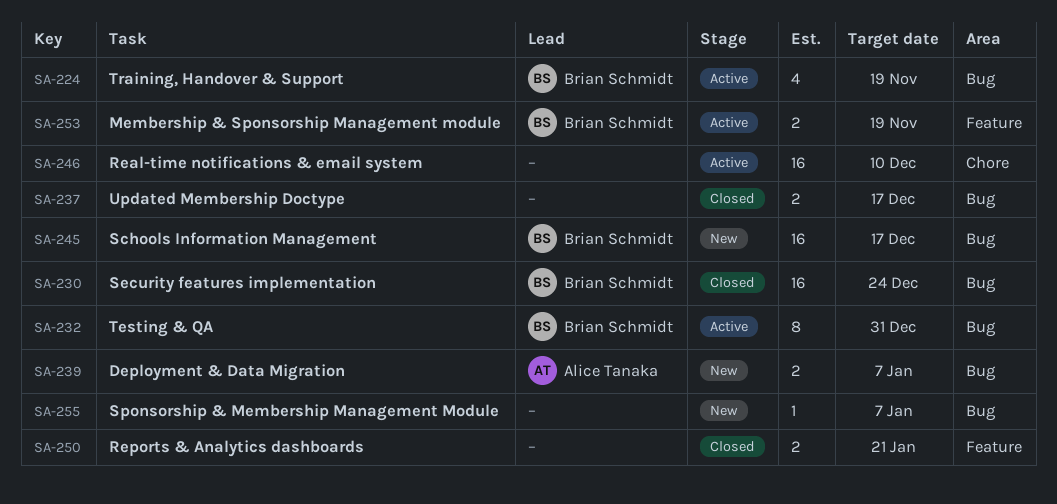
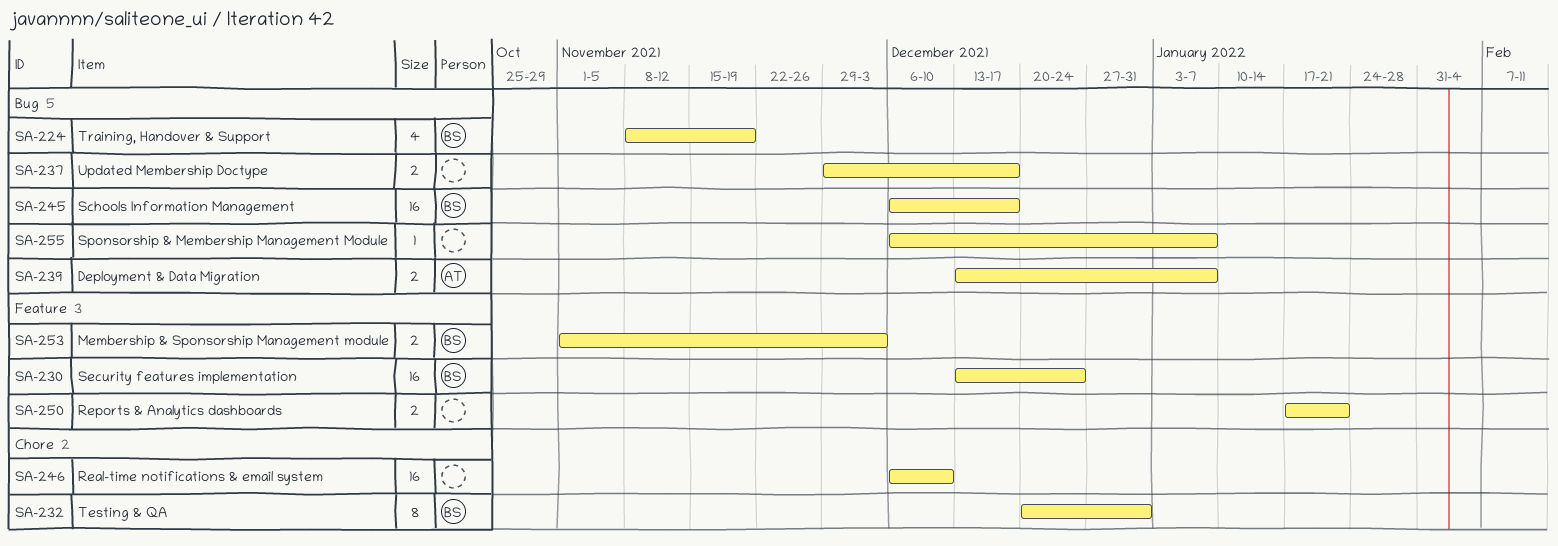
SA-230, label: Bug -> Feature
SA-232, label: Bug -> Chore
SA-253, due: Nov 19 -> Dec 3

